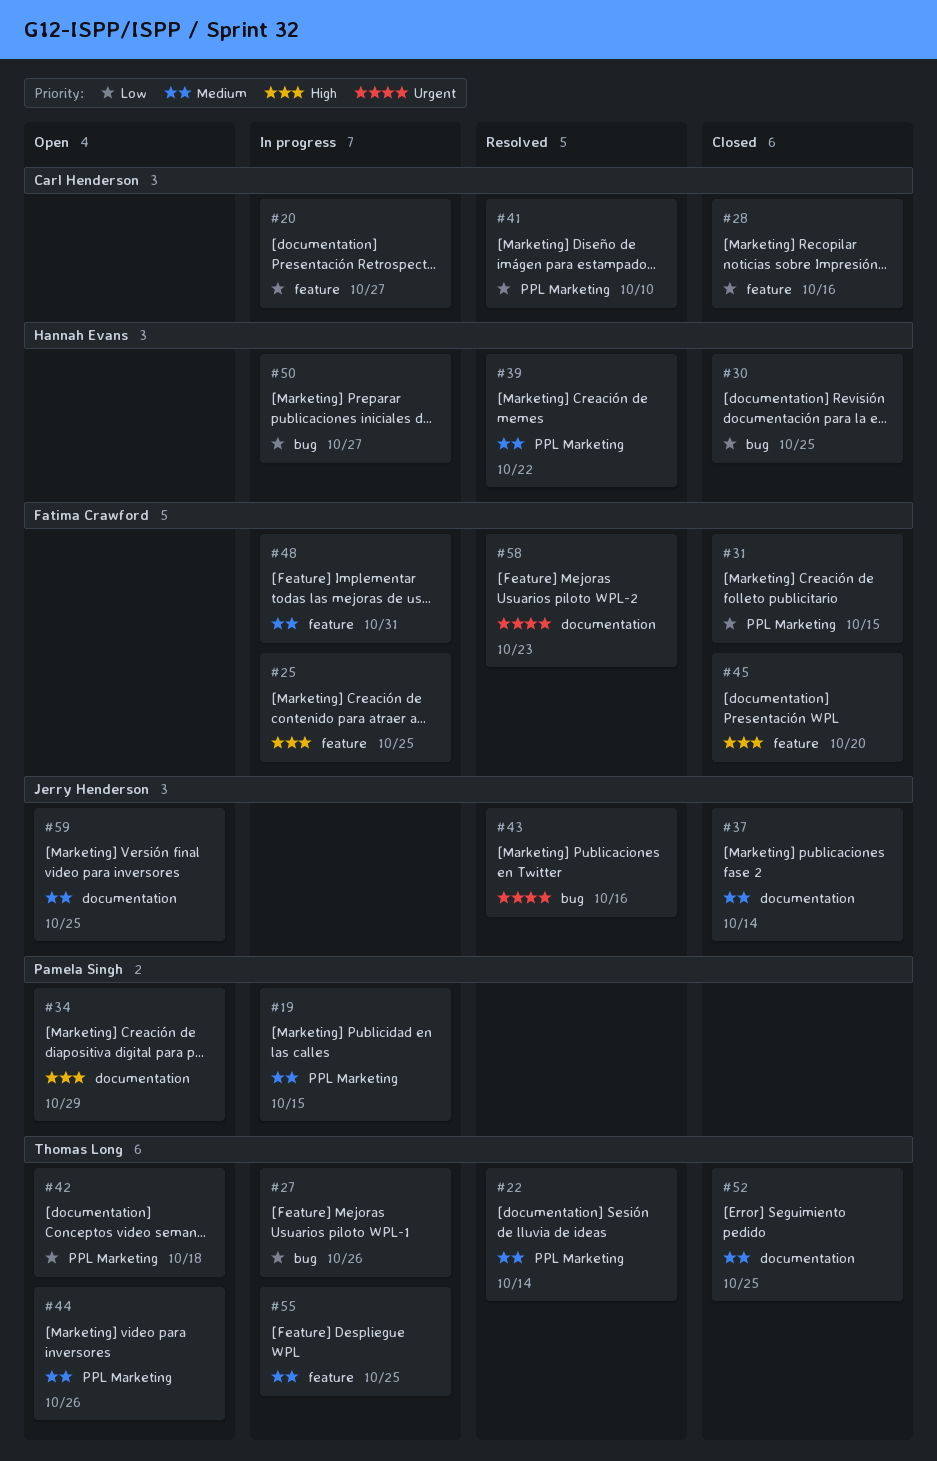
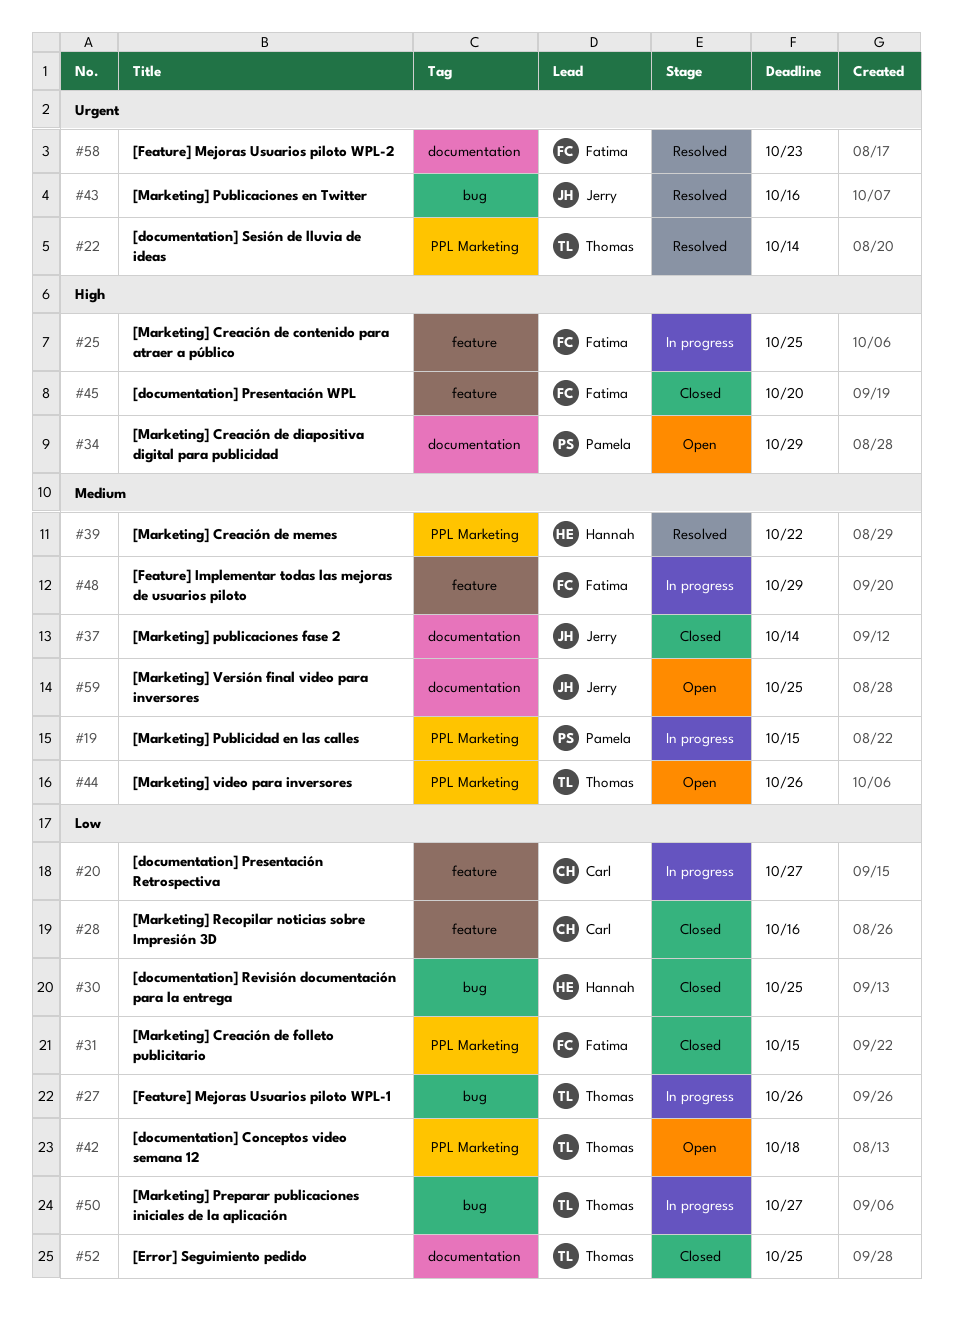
#22, priority: Medium -> Urgent
#41: present -> none
#48, due: Oct 31 -> Oct 29
#50, owner: Hannah Evans -> Thomas Long
#52, priority: Medium -> Low
#55: present -> none

